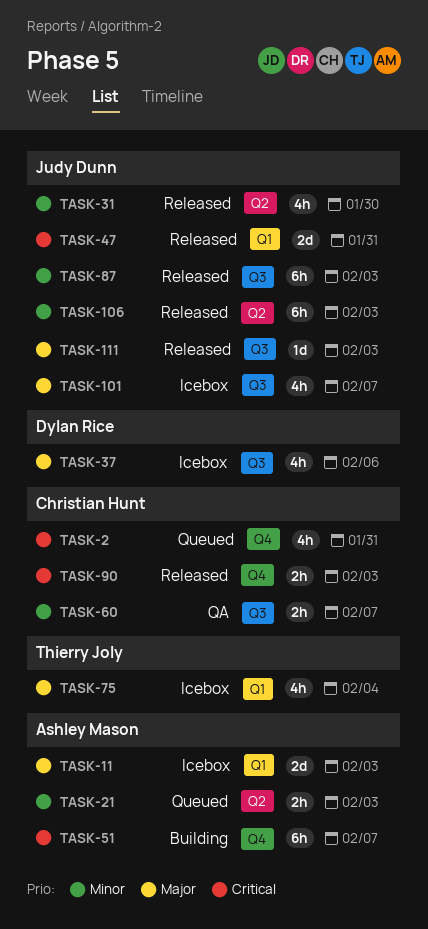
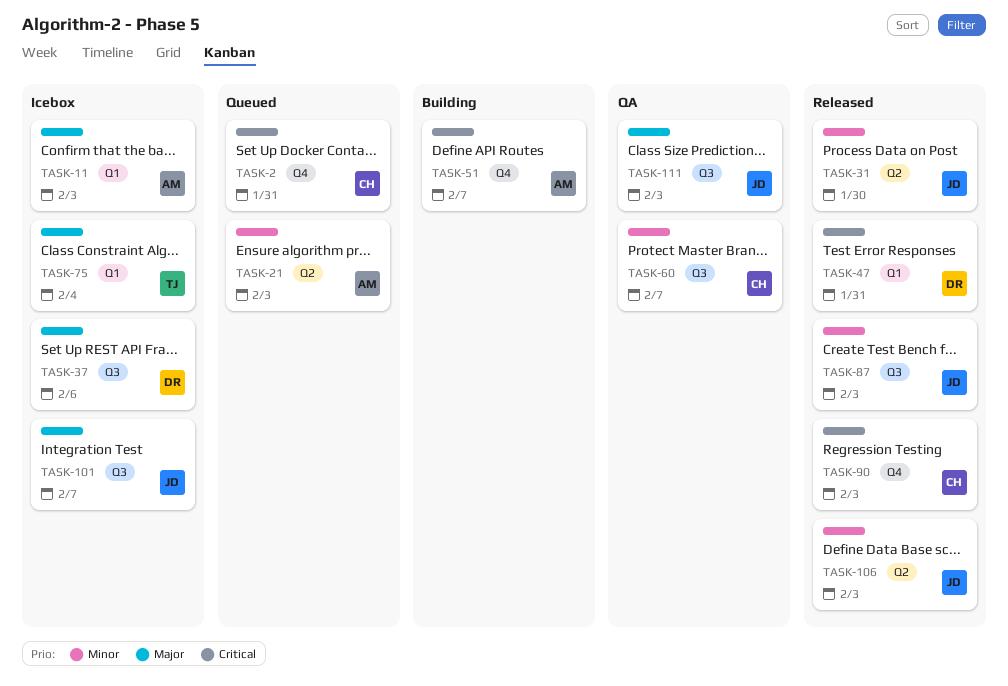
TASK-47, owner: Judy Dunn -> Dylan Rice
TASK-111, status: Released -> QA

